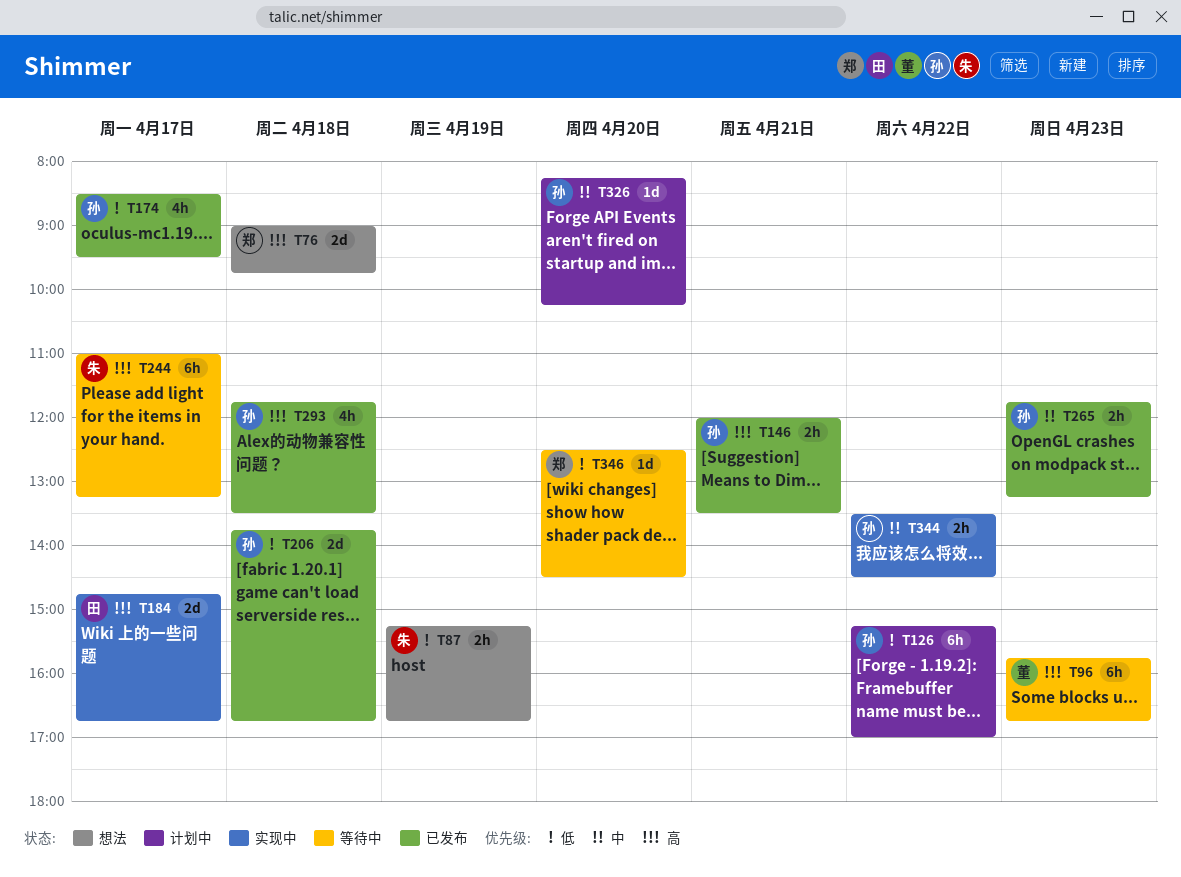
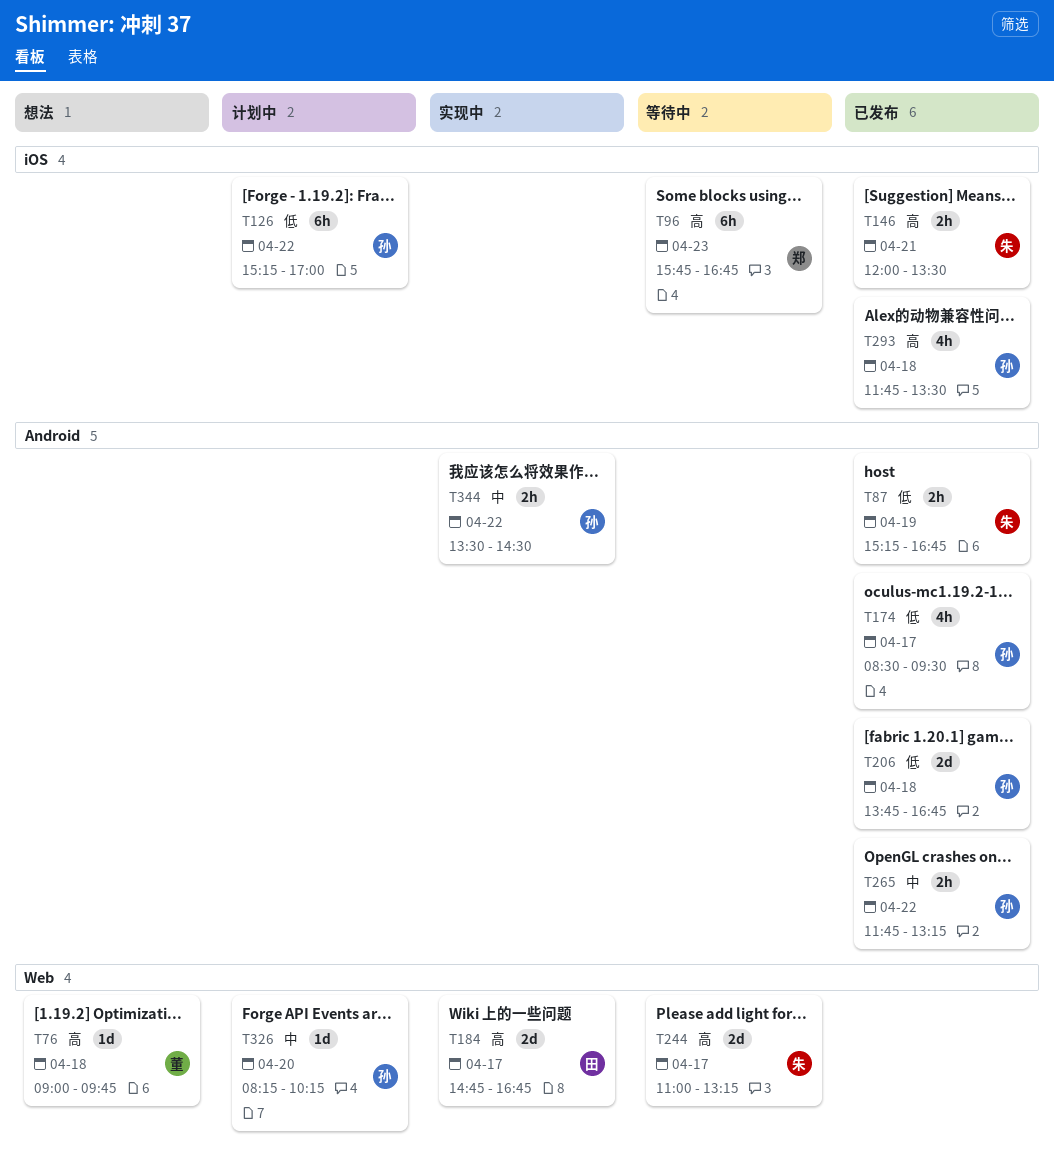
T76, owner: 郑 -> 董
T76, estimate: 2d -> 1d
T87, status: 想法 -> 已发布
T96, owner: 董 -> 郑
T146, owner: 孙 -> 朱
T244, estimate: 6h -> 2d
T265, day: Apr 23 -> Apr 22
T346: present -> none

